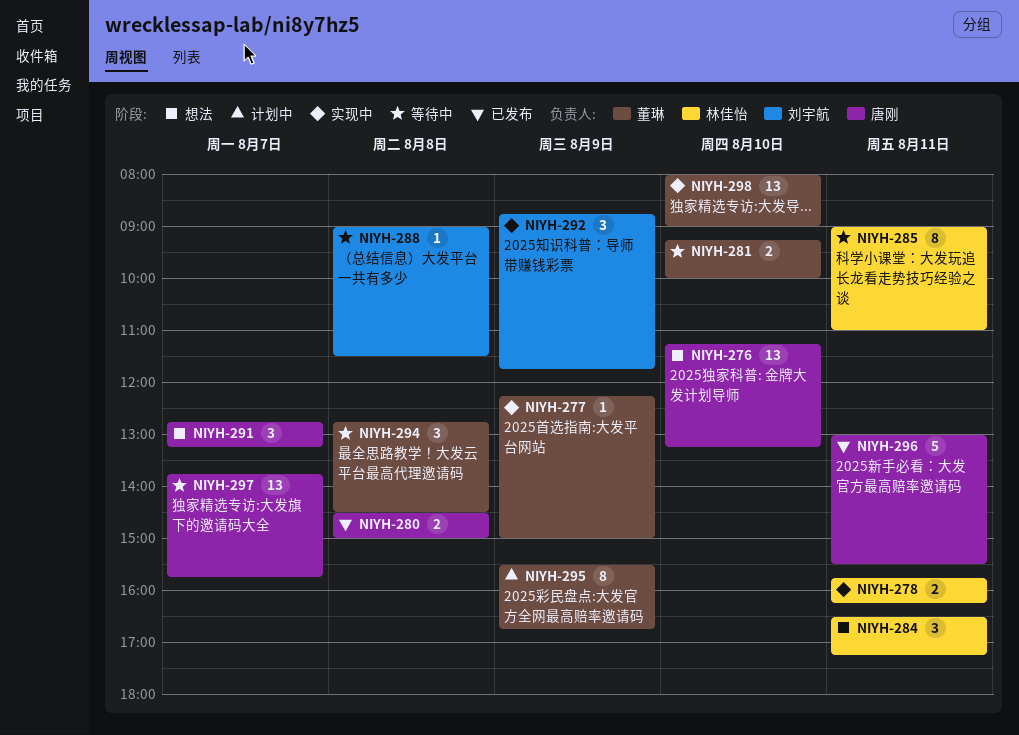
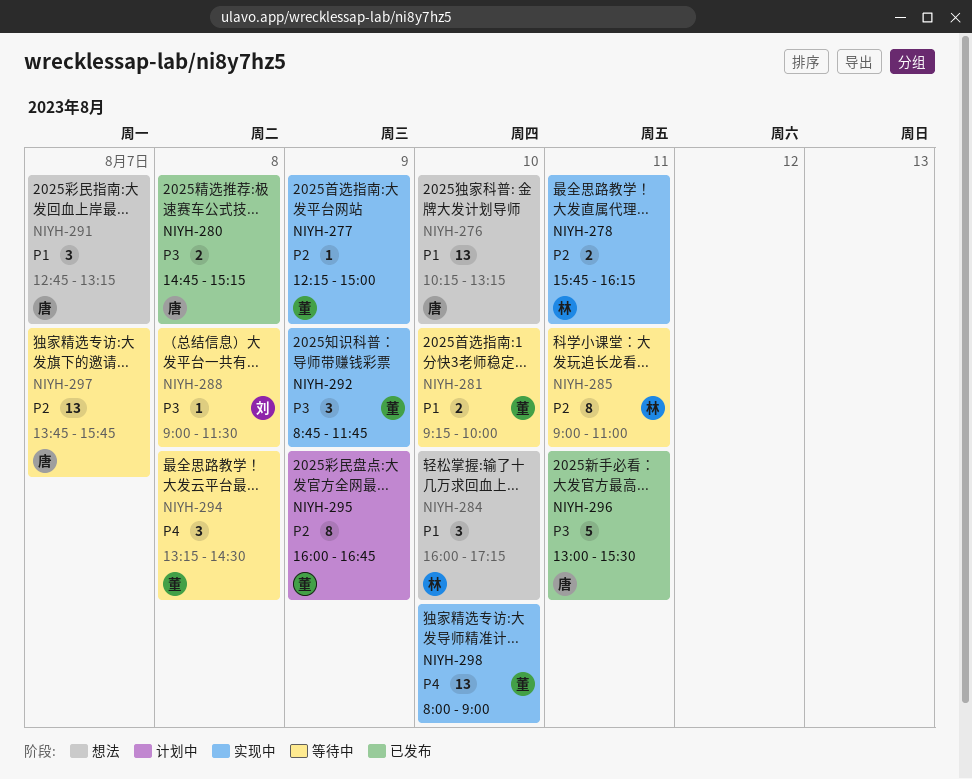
NIYH-276, begins: 11:15 -> 10:15
NIYH-280, begins: 14:30 -> 14:45
NIYH-280, ends: 15:00 -> 15:15
NIYH-284, day: Aug 11 -> Aug 10
NIYH-284, begins: 16:30 -> 16:00
NIYH-292, owner: 刘宇航 -> 董琳
NIYH-294, begins: 12:45 -> 13:15
NIYH-295, begins: 15:30 -> 16:00

